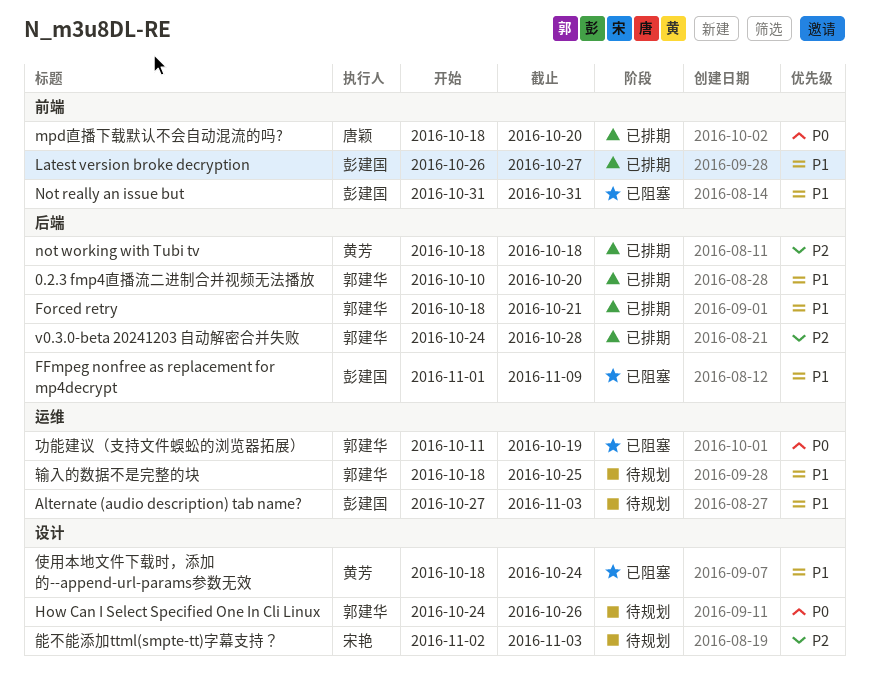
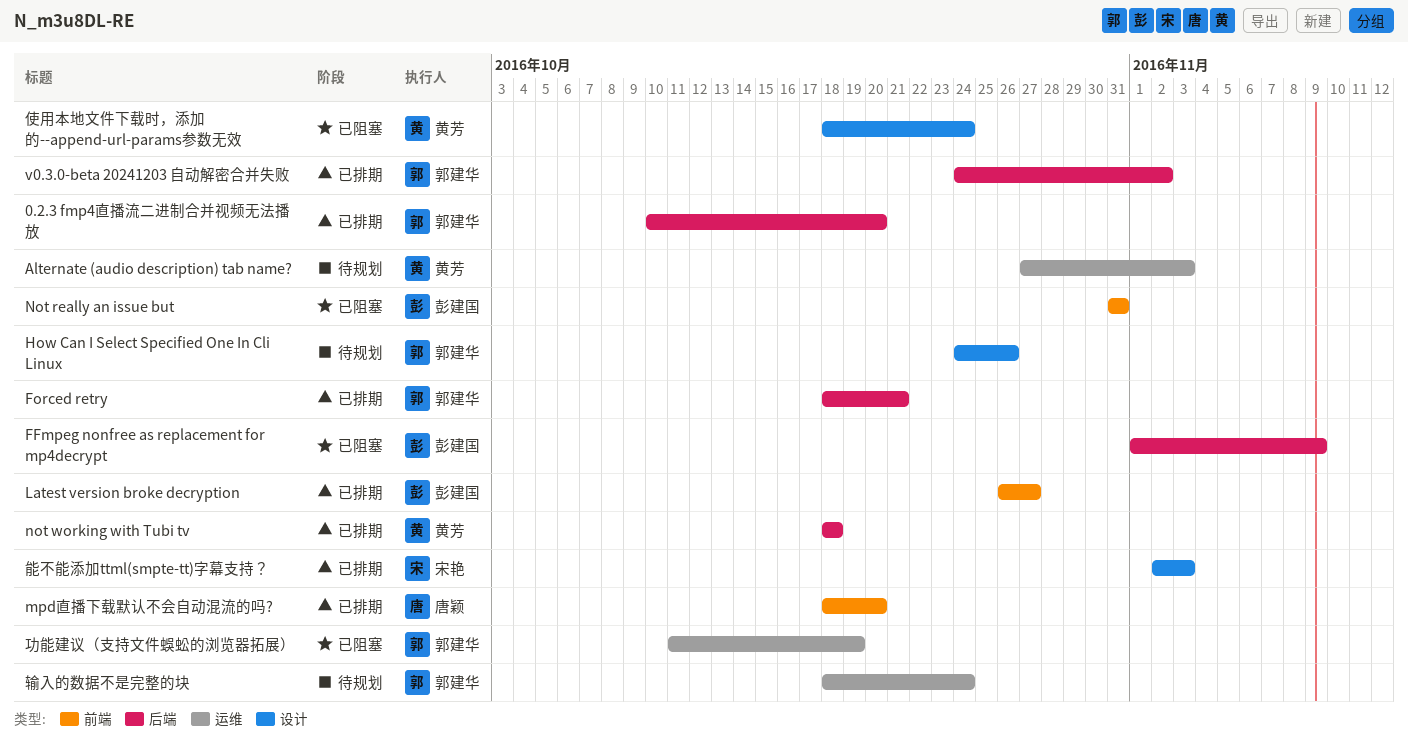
Alternate (audio description) tab name?, owner: 彭建国 -> 黄芳
v0.3.0-beta 20241203 自动解密合并失败, due: Oct 28 -> Nov 2
能不能添加ttml(smpte-tt)字幕支持？, status: 待规划 -> 已排期
输入的数据不是完整的块, due: Oct 25 -> Oct 24

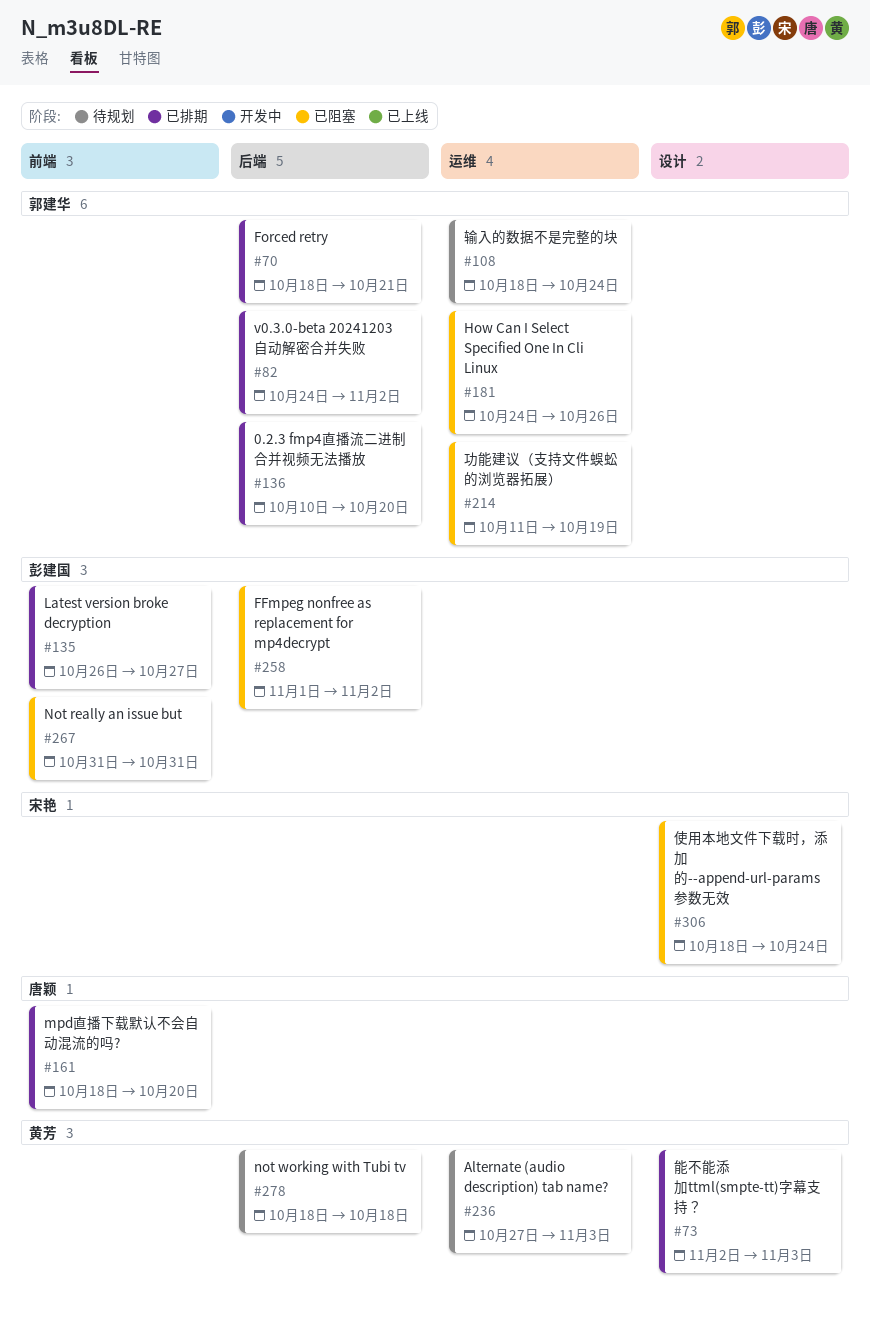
FFmpeg nonfree as replacement for mp4decrypt, due: Nov 9 -> Nov 2
How Can I Select Specified One In Cli Linux, status: 待规划 -> 已阻塞
How Can I Select Specified One In Cli Linux, label: 设计 -> 运维
not working with Tubi tv, status: 已排期 -> 待规划
使用本地文件下载时，添加的--append-url-params参数无效, owner: 黄芳 -> 宋艳
能不能添加ttml(smpte-tt)字幕支持？, owner: 宋艳 -> 黄芳

